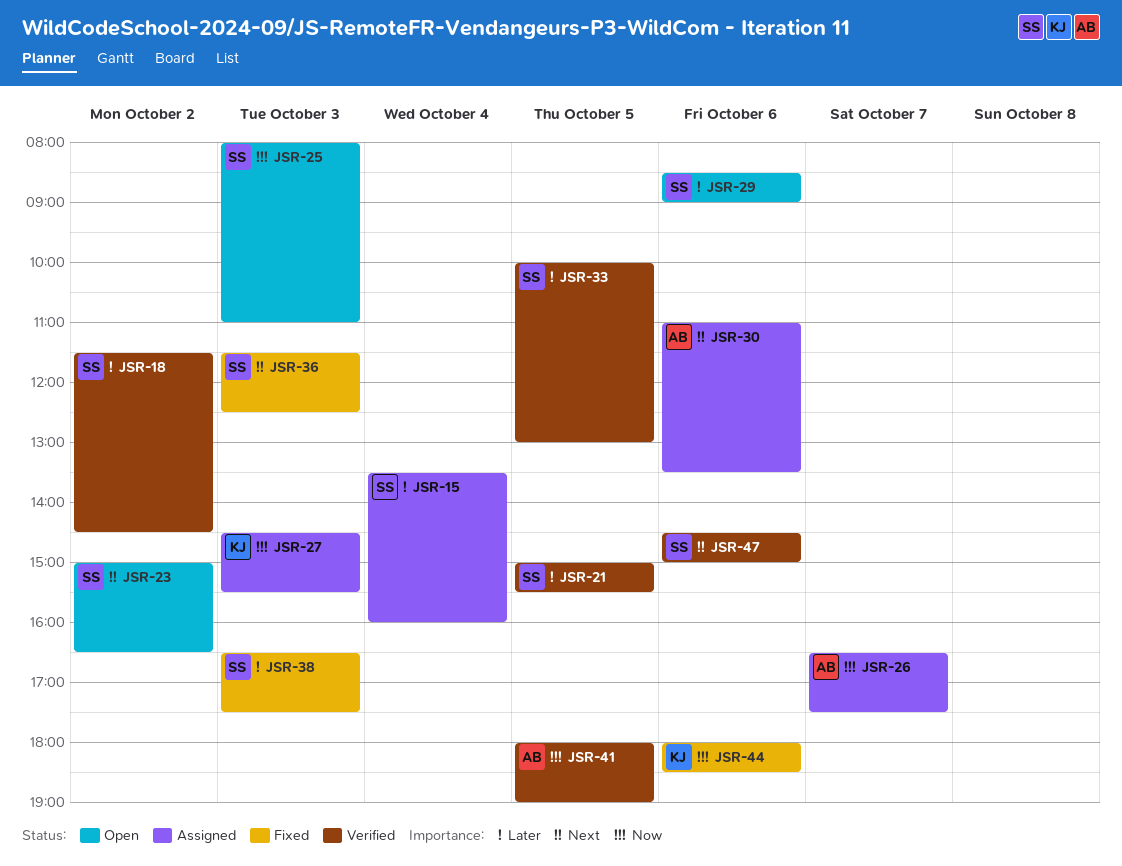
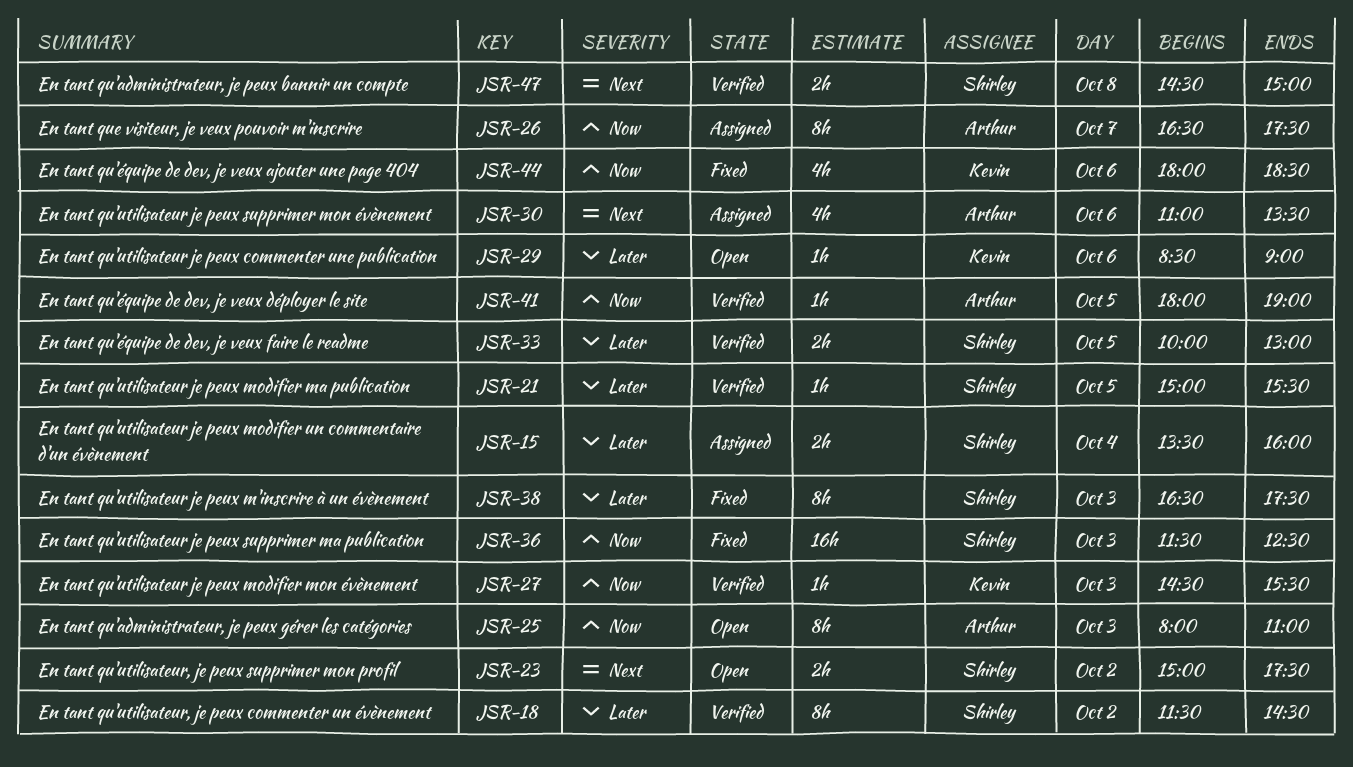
JSR-23, ends: 16:30 -> 17:30
JSR-25, owner: Shirley -> Arthur
JSR-27, status: Assigned -> Verified
JSR-29, owner: Shirley -> Kevin
JSR-36, priority: Next -> Now
JSR-47, day: Oct 6 -> Oct 8

